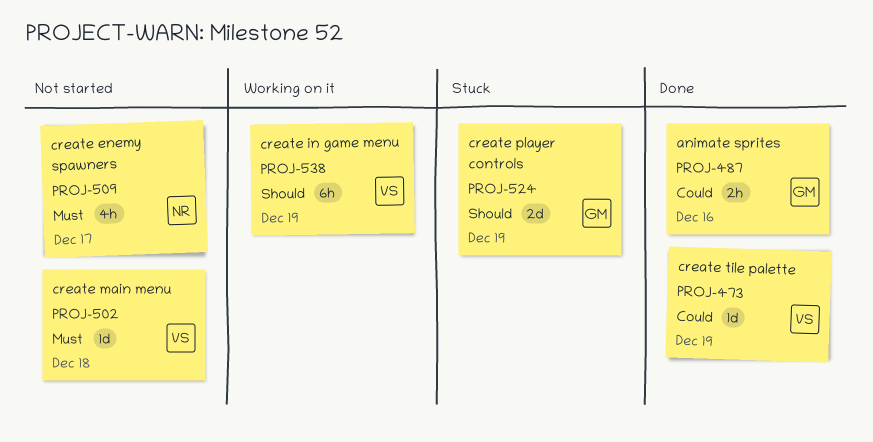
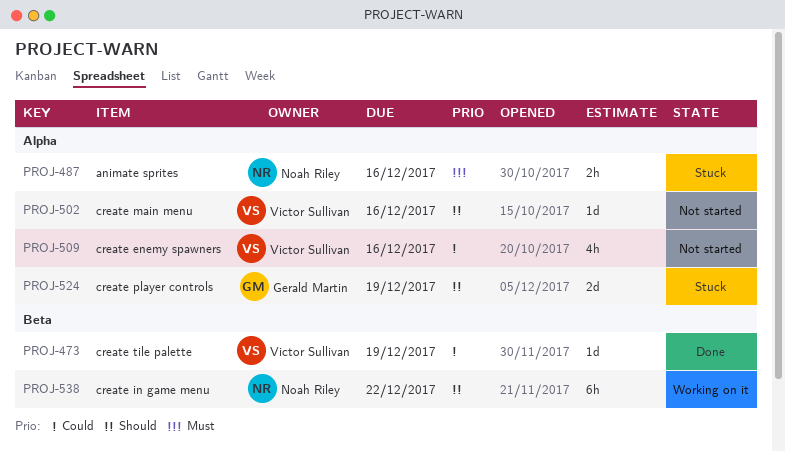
PROJ-487, status: Done -> Stuck
PROJ-487, owner: Gerald Martin -> Noah Riley
PROJ-487, priority: Could -> Must
PROJ-502, priority: Must -> Should
PROJ-502, due: Dec 18 -> Dec 16
PROJ-509, owner: Noah Riley -> Victor Sullivan
PROJ-509, priority: Must -> Could
PROJ-509, due: Dec 17 -> Dec 16
PROJ-538, owner: Victor Sullivan -> Noah Riley
PROJ-538, due: Dec 19 -> Dec 22

